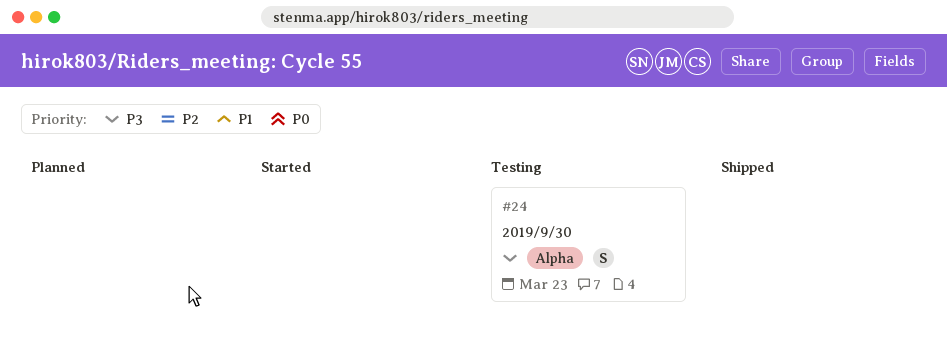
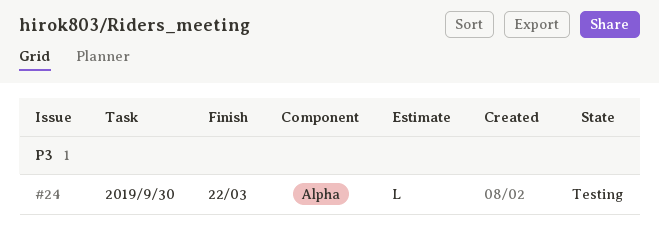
#24, estimate: S -> L
#24, due: Mar 23 -> Mar 22

